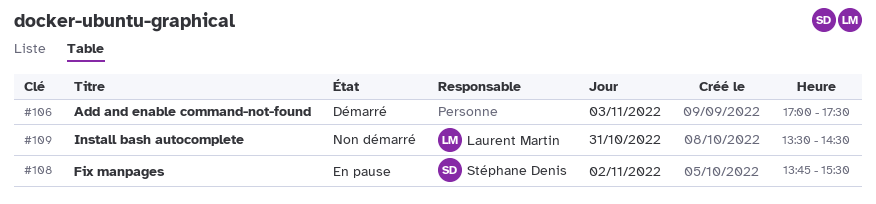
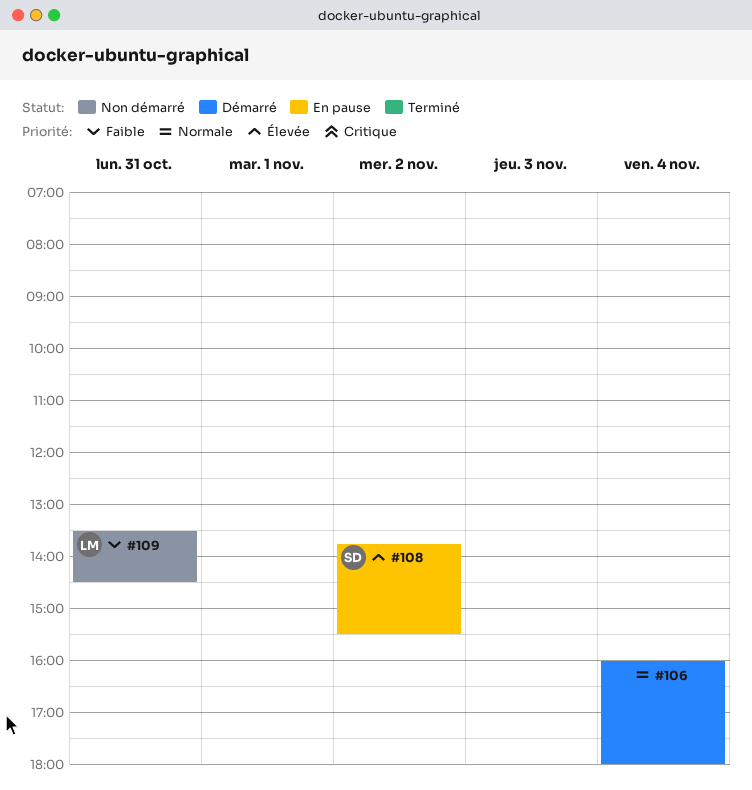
#106, day: Nov 3 -> Nov 4
#106, begins: 17:00 -> 16:00
#106, ends: 17:30 -> 18:00

